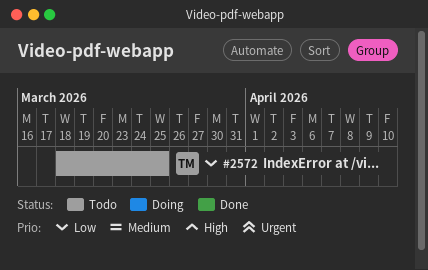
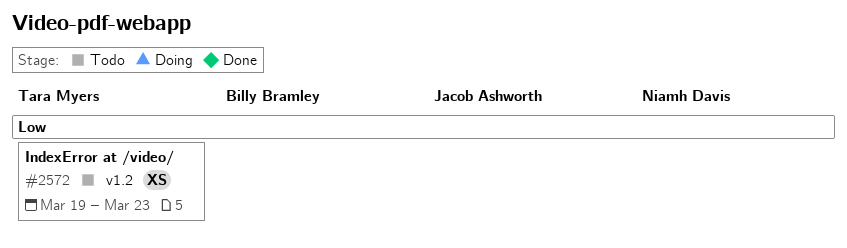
#2572, start: Mar 18 -> Mar 19
#2572, due: Mar 25 -> Mar 23

